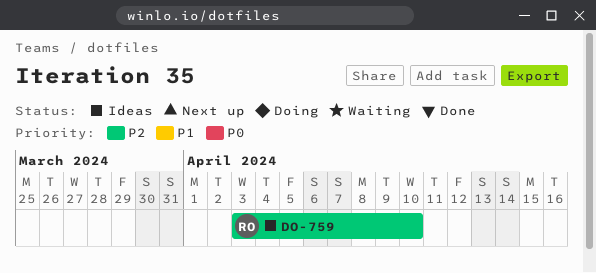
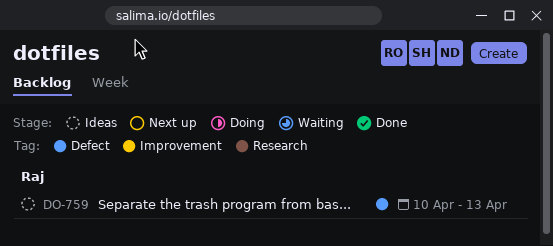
DO-759, start: Apr 3 -> Apr 10
DO-759, due: Apr 10 -> Apr 13

